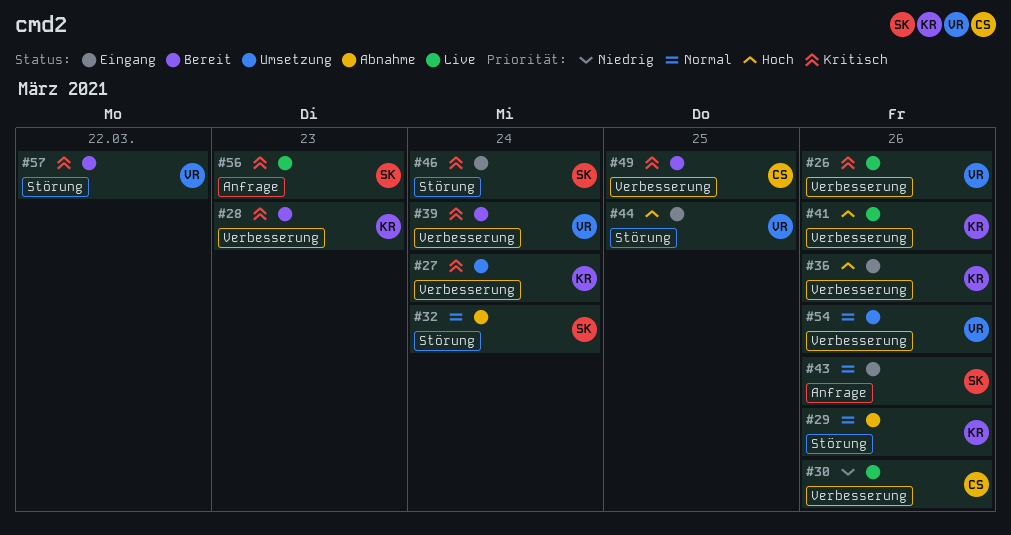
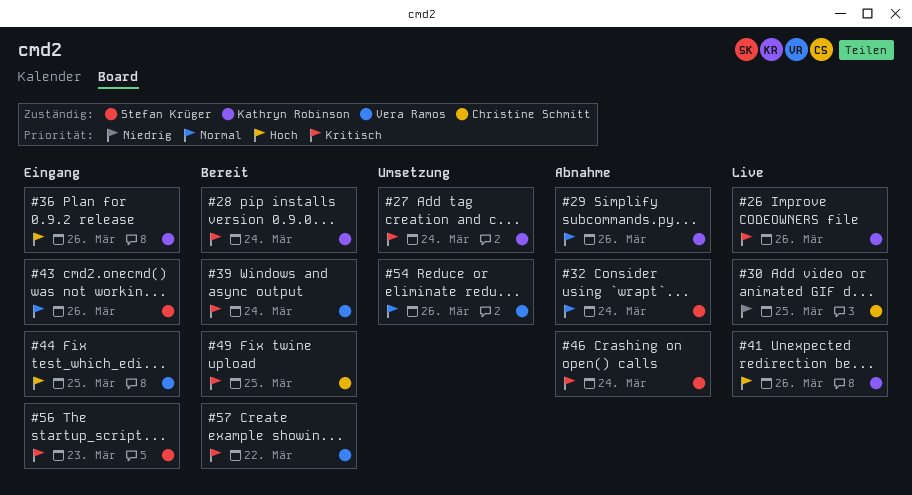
#26, owner: Vera Ramos -> Kathryn Robinson
#28, due: Mar 23 -> Mar 24
#30, due: Mar 26 -> Mar 25
#46, status: Eingang -> Abnahme
#56, status: Live -> Eingang

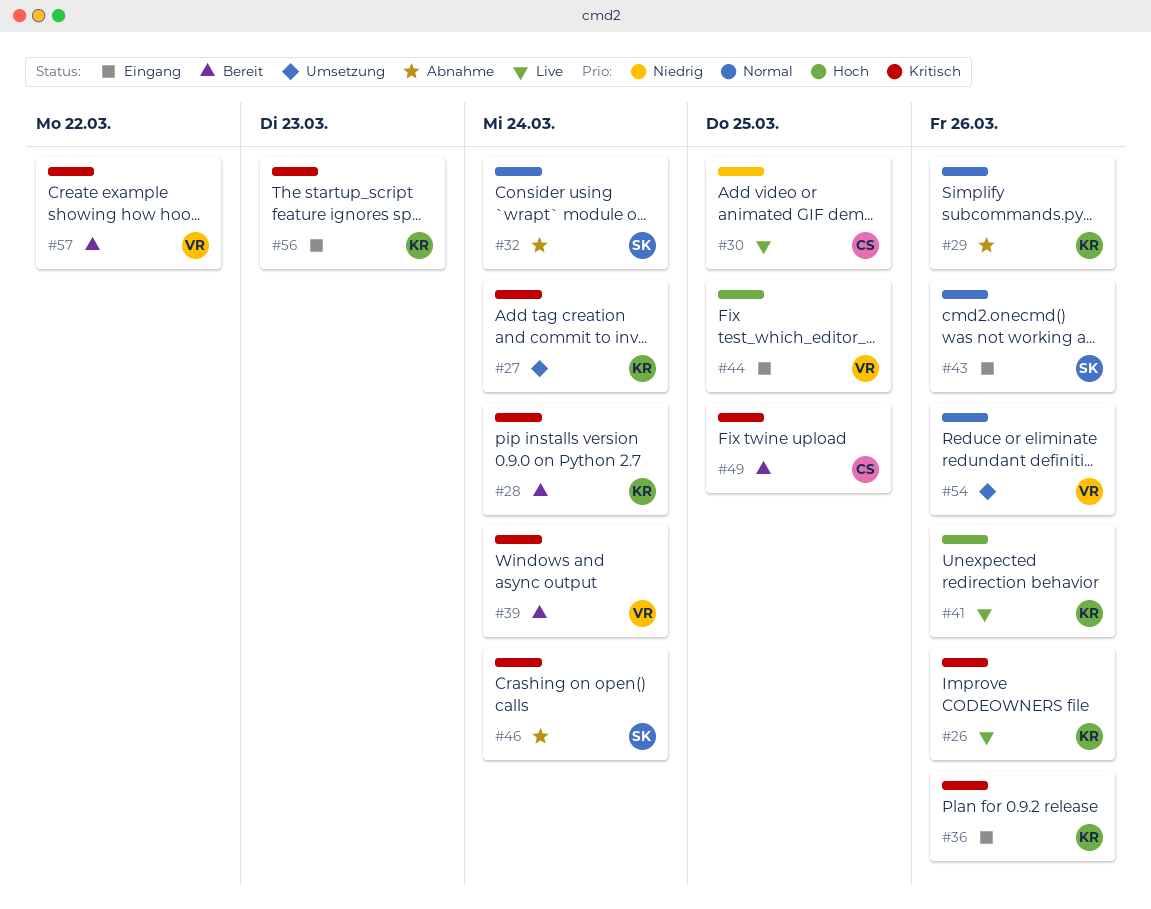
#36, priority: Hoch -> Kritisch
#56, owner: Stefan Krüger -> Kathryn Robinson

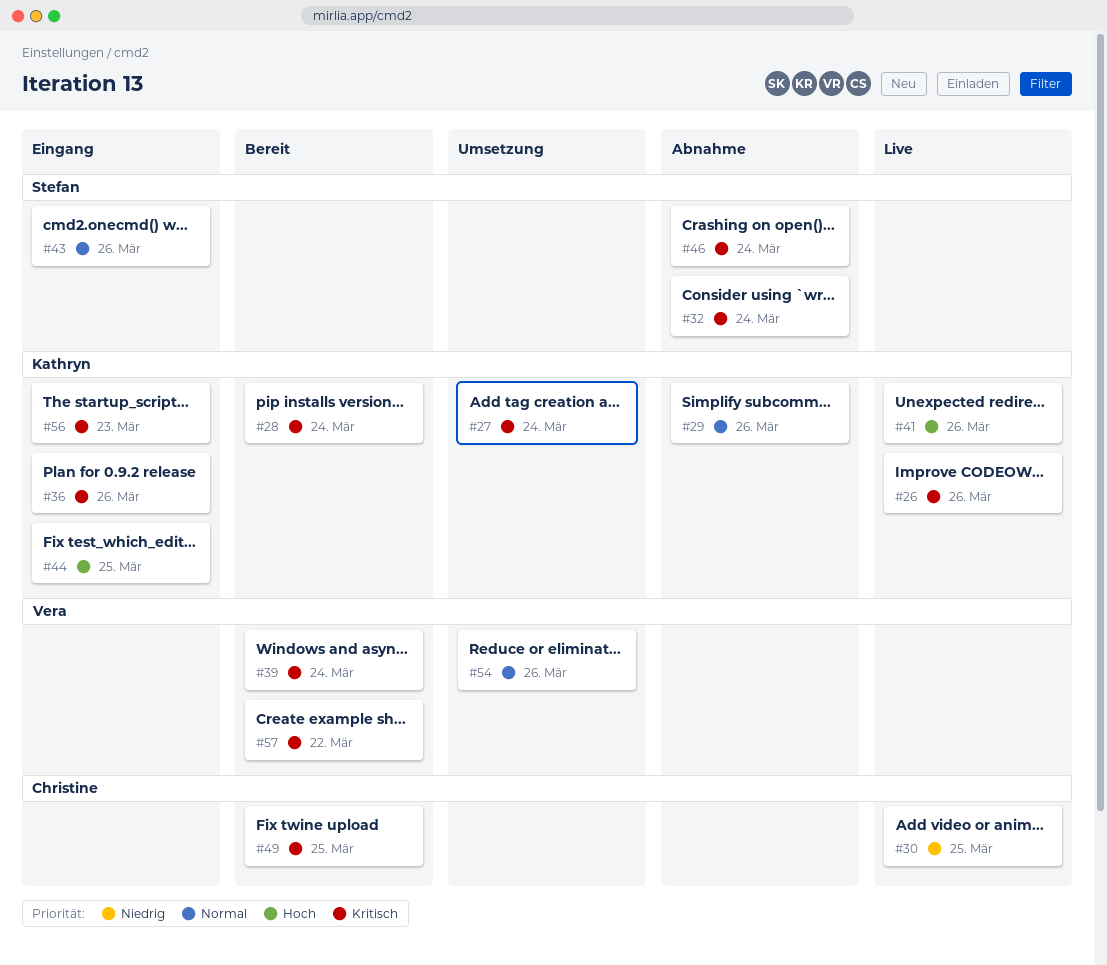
#32, priority: Normal -> Kritisch
#44, owner: Vera -> Kathryn

